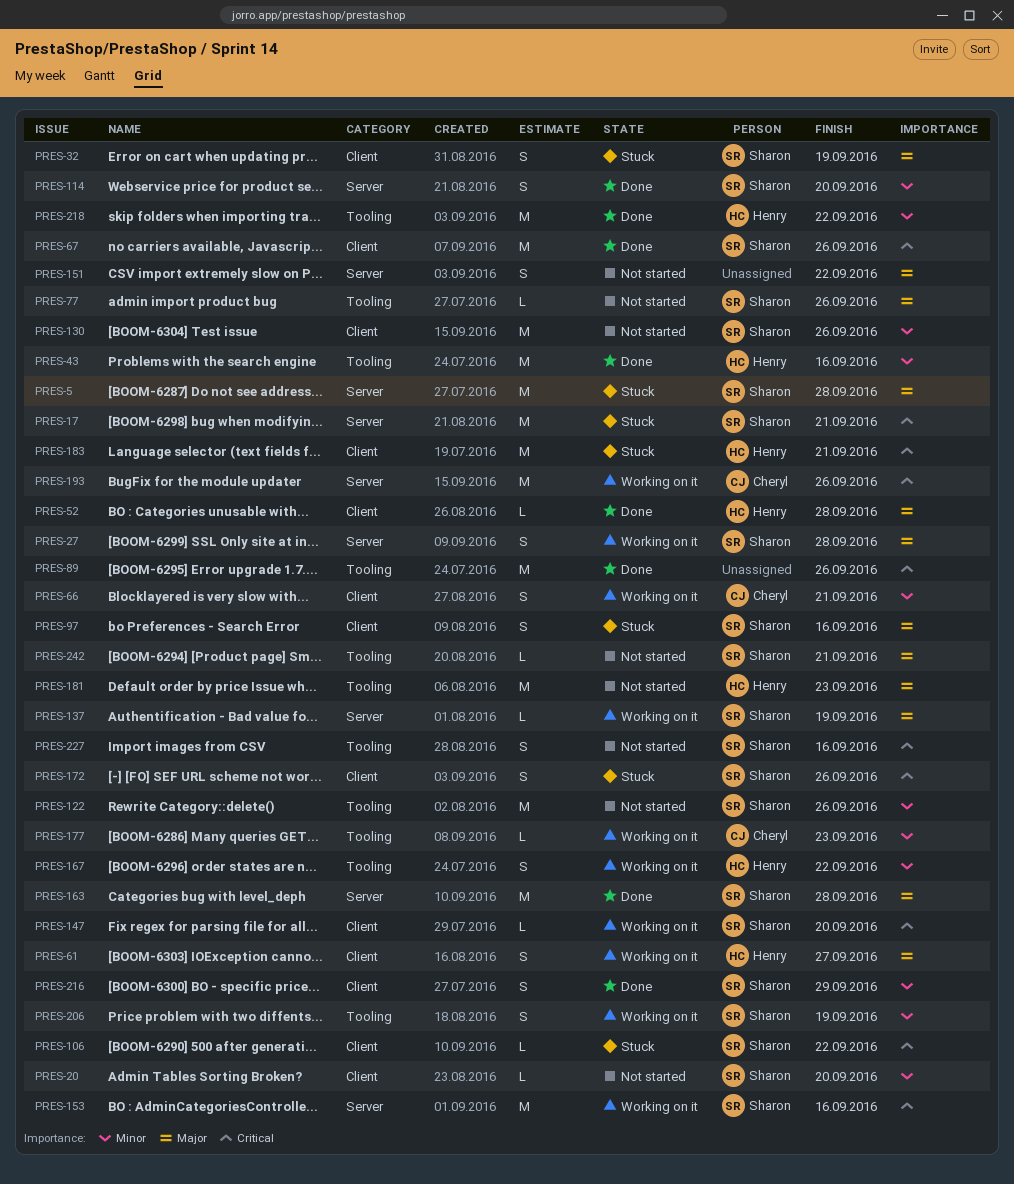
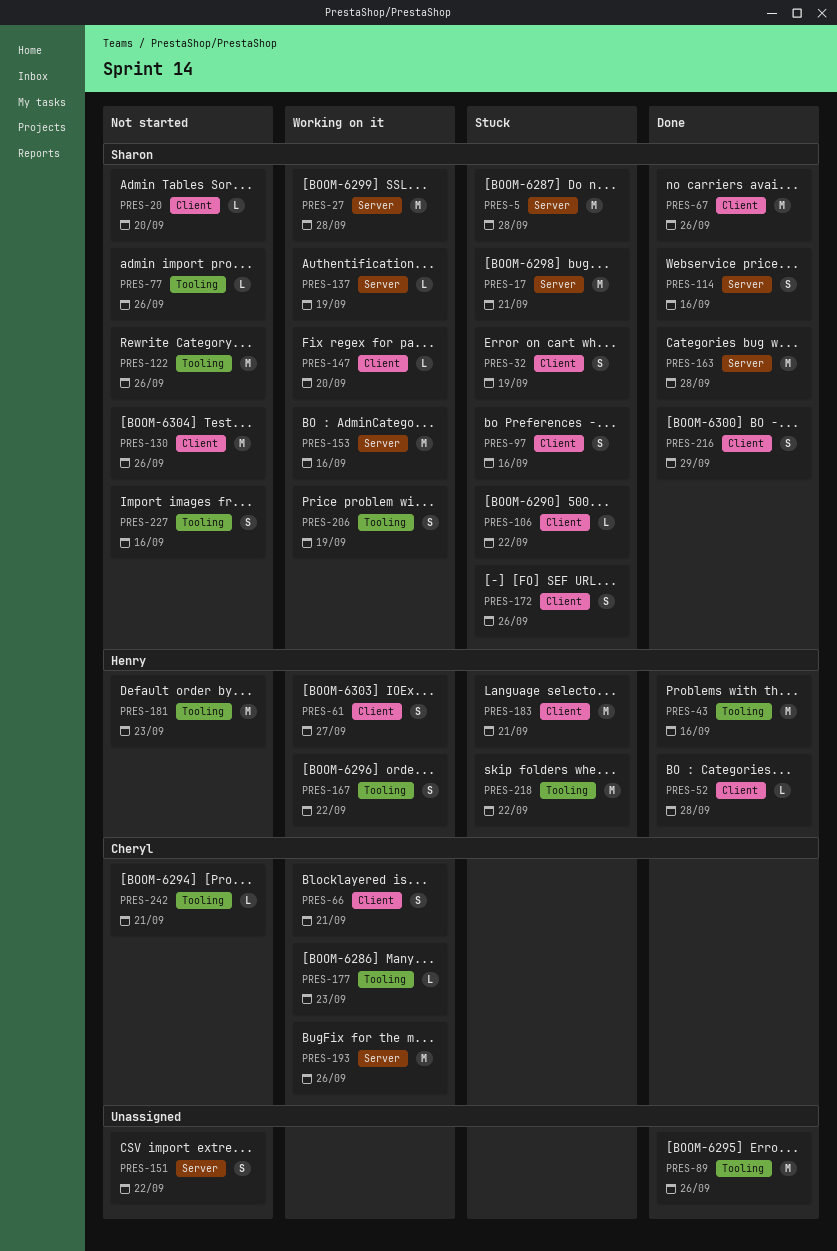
PRES-27, estimate: S -> M
PRES-114, due: Sep 20 -> Sep 16
PRES-218, status: Done -> Stuck
PRES-242, owner: Sharon -> Cheryl

